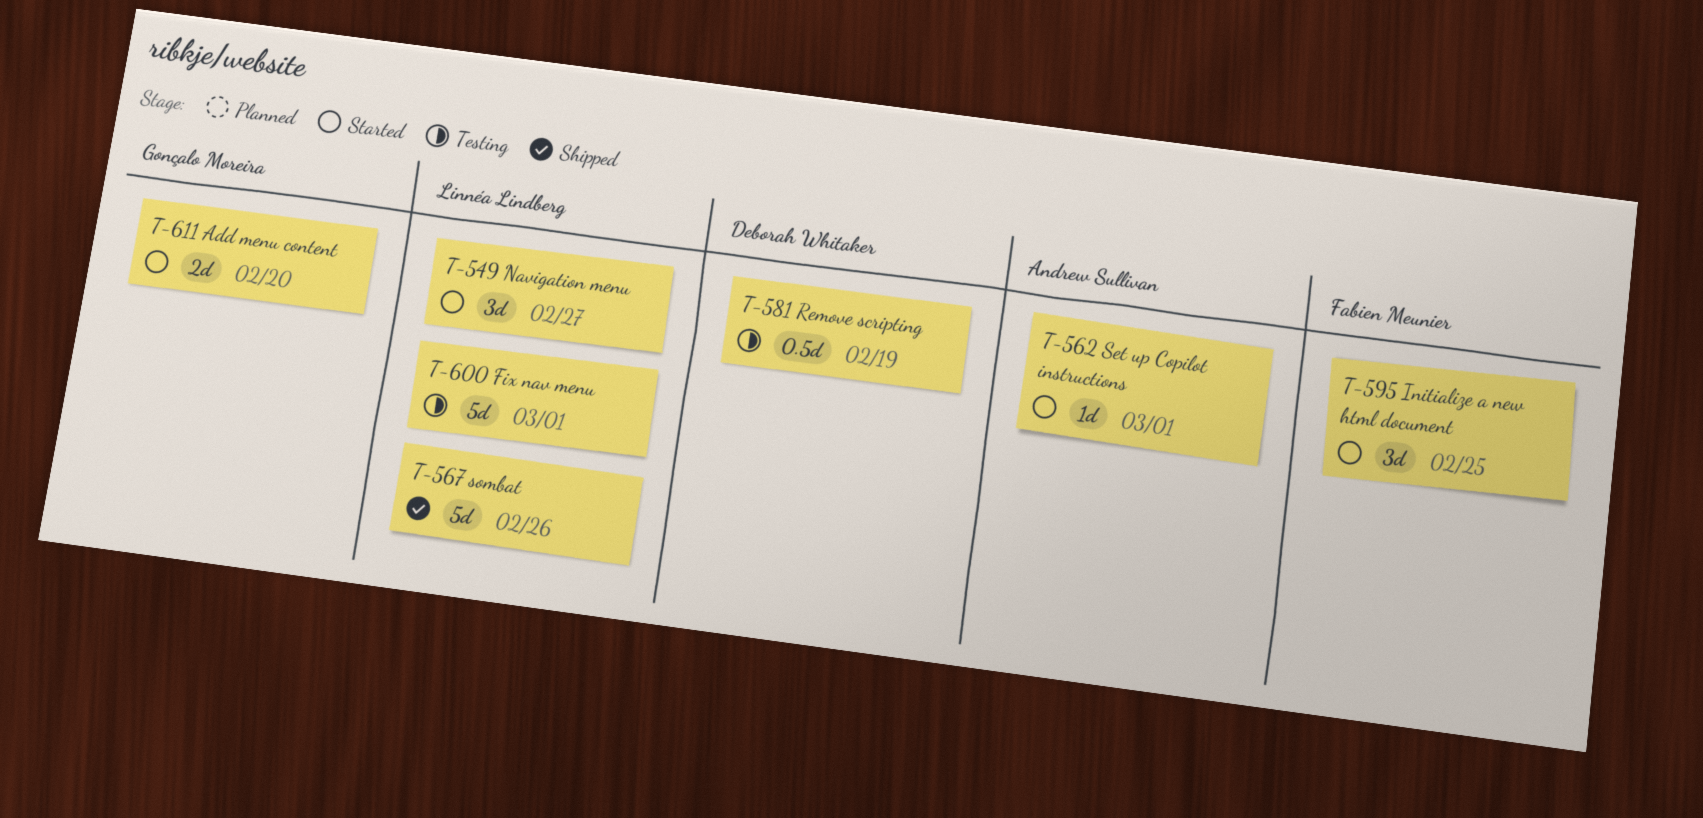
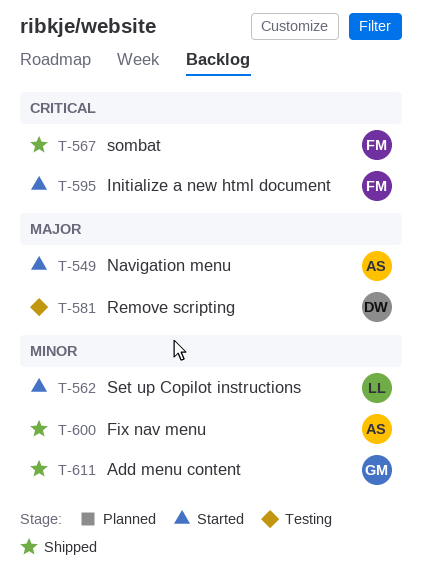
T-549, owner: Linnéa Lindberg -> Andrew Sullivan
T-562, owner: Andrew Sullivan -> Linnéa Lindberg
T-567, owner: Linnéa Lindberg -> Fabien Meunier
T-600, status: Testing -> Shipped
T-600, owner: Linnéa Lindberg -> Andrew Sullivan
T-611, status: Started -> Shipped

